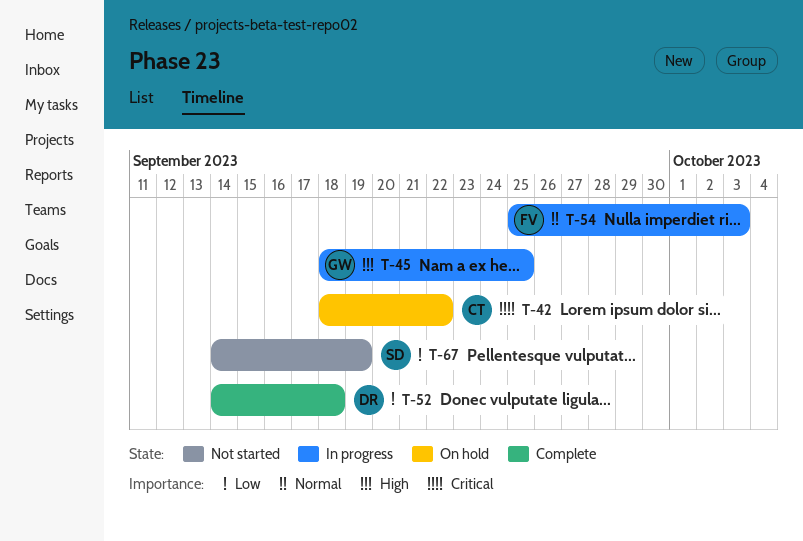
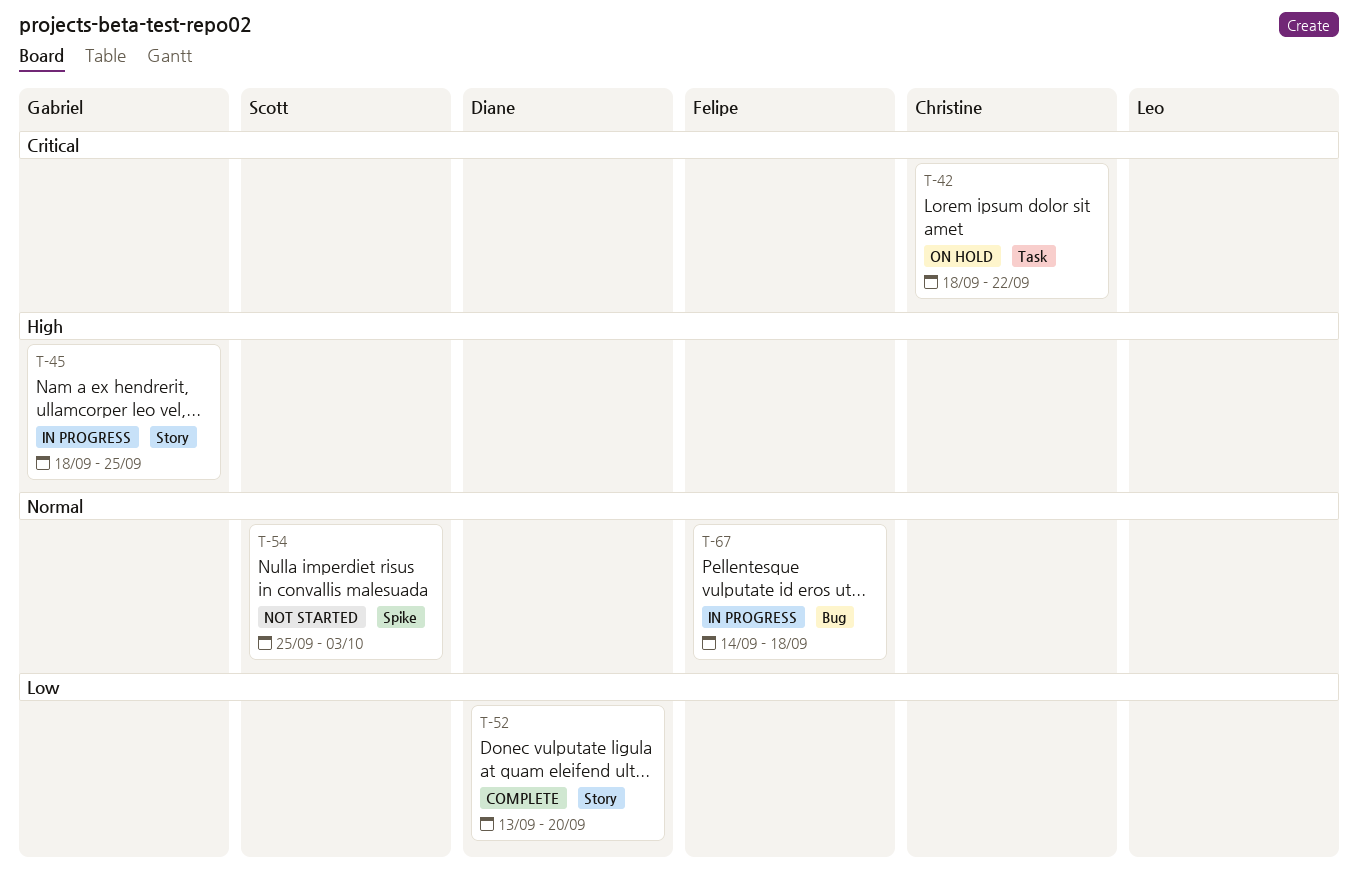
T-52, start: Sep 14 -> Sep 13
T-52, due: Sep 18 -> Sep 20
T-54, status: In progress -> Not started
T-54, owner: Felipe -> Scott
T-67, status: Not started -> In progress
T-67, owner: Scott -> Felipe
T-67, priority: Low -> Normal
T-67, due: Sep 19 -> Sep 18

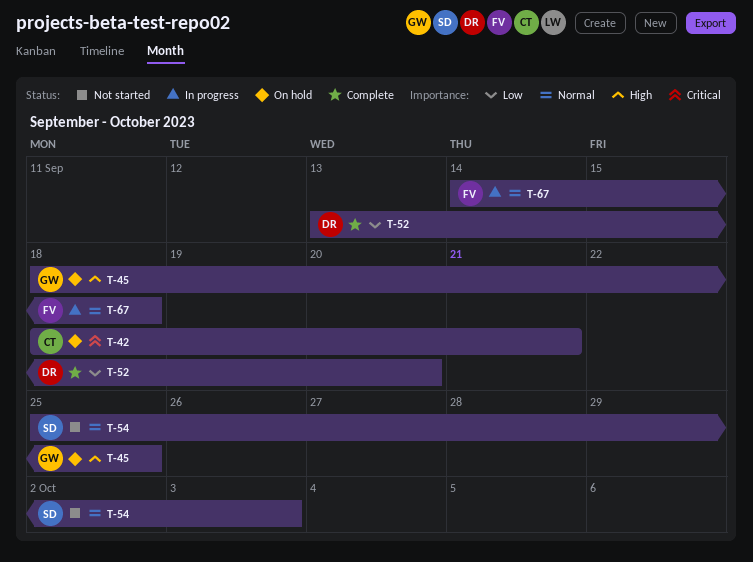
T-42, due: Sep 22 -> Sep 21
T-45, status: In progress -> On hold

